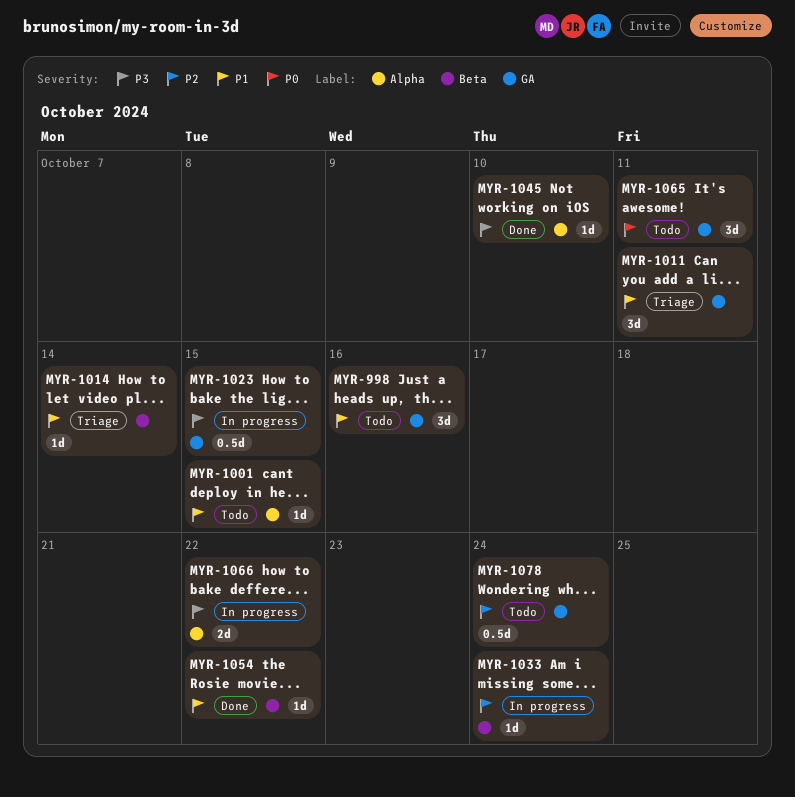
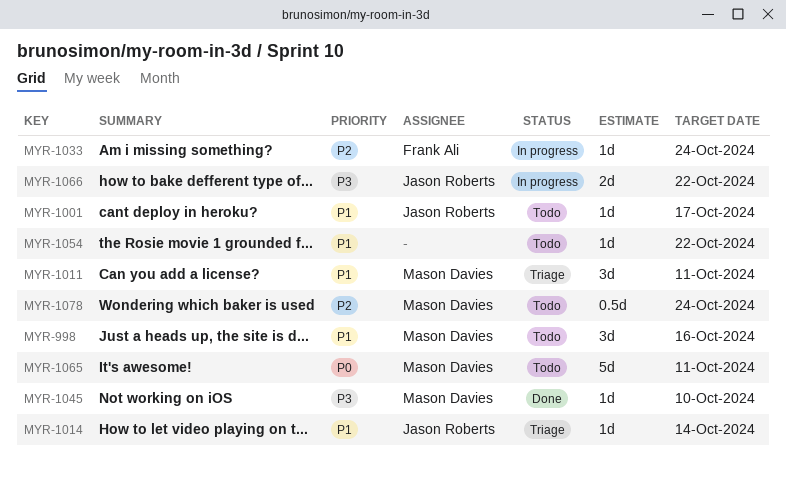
MYR-1001, due: Oct 15 -> Oct 17
MYR-1023: present -> none
MYR-1054, status: Done -> Todo
MYR-1065, estimate: 3d -> 5d

